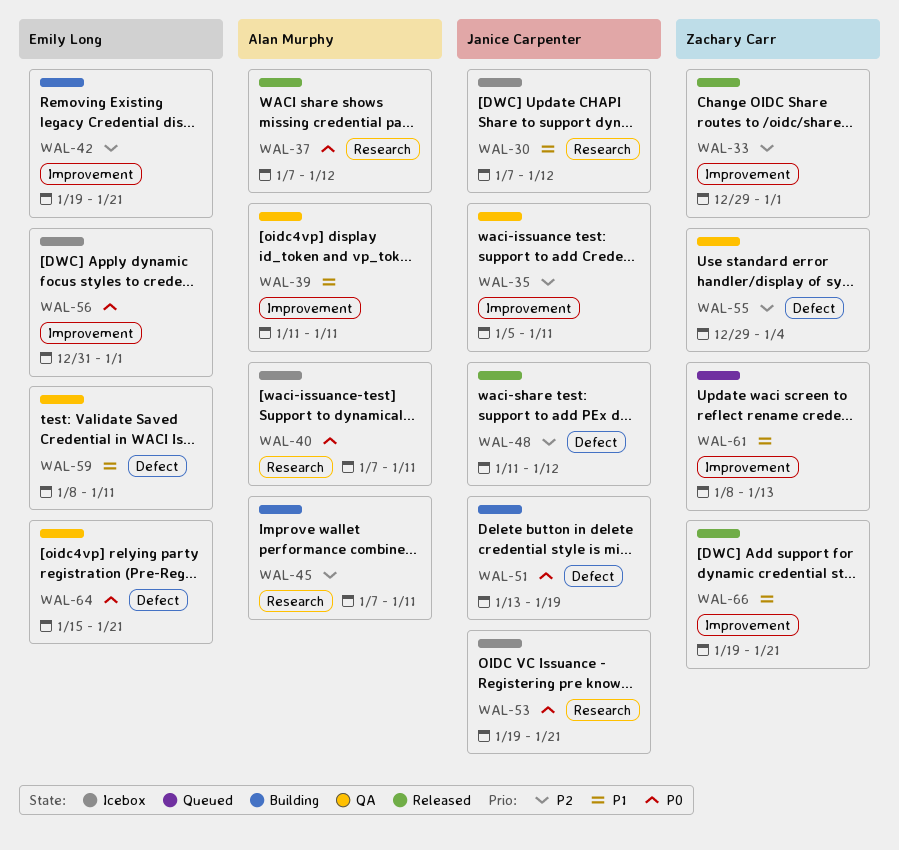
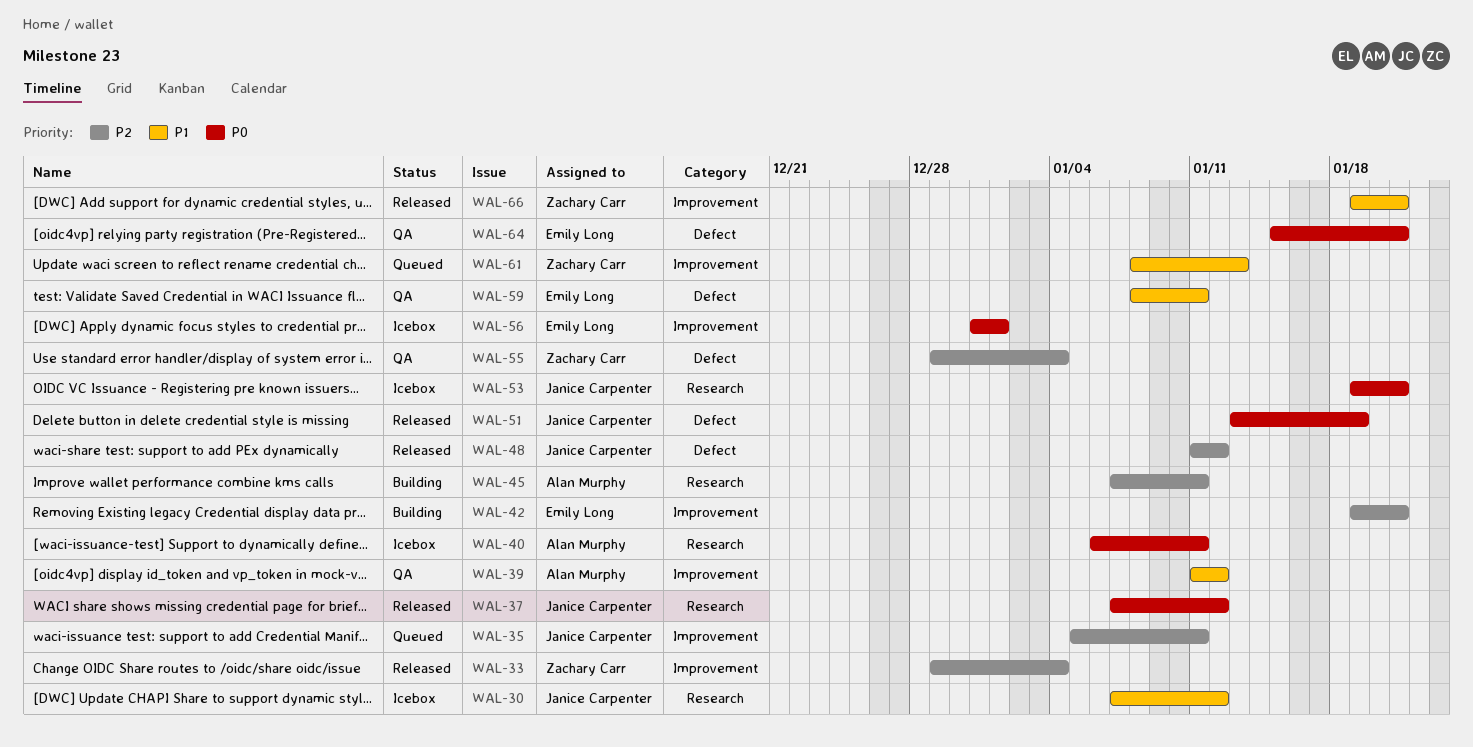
WAL-33, due: Jan 1 -> Jan 4
WAL-35, status: QA -> Queued
WAL-37, owner: Alan Murphy -> Janice Carpenter
WAL-39, due: Jan 11 -> Jan 12
WAL-40, start: Jan 7 -> Jan 6
WAL-51, status: Building -> Released

